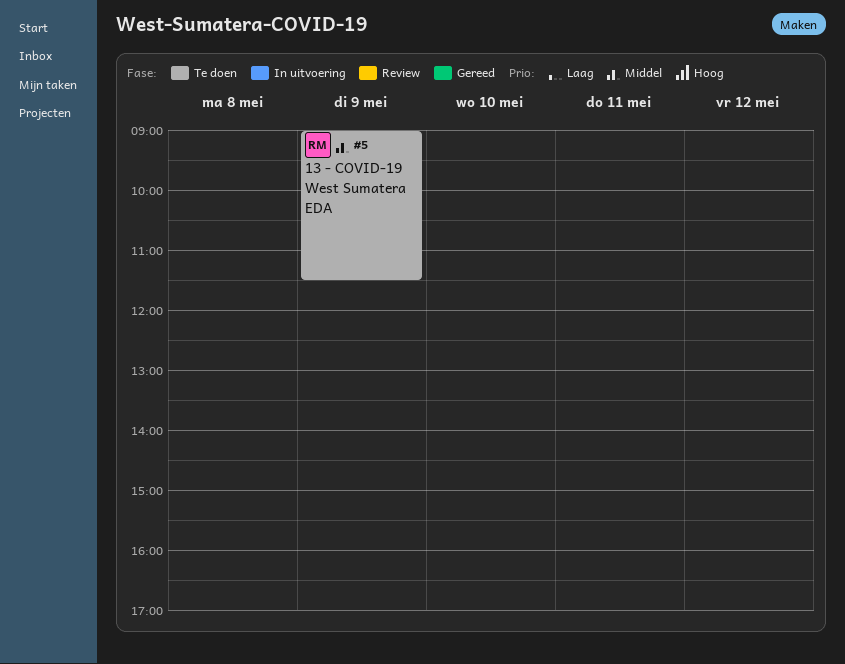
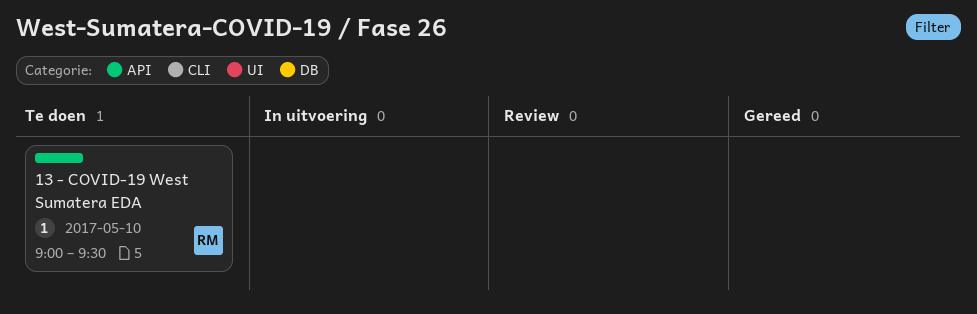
13 - COVID-19 West Sumatera EDA, day: May 9 -> May 10
13 - COVID-19 West Sumatera EDA, ends: 11:30 -> 09:30

